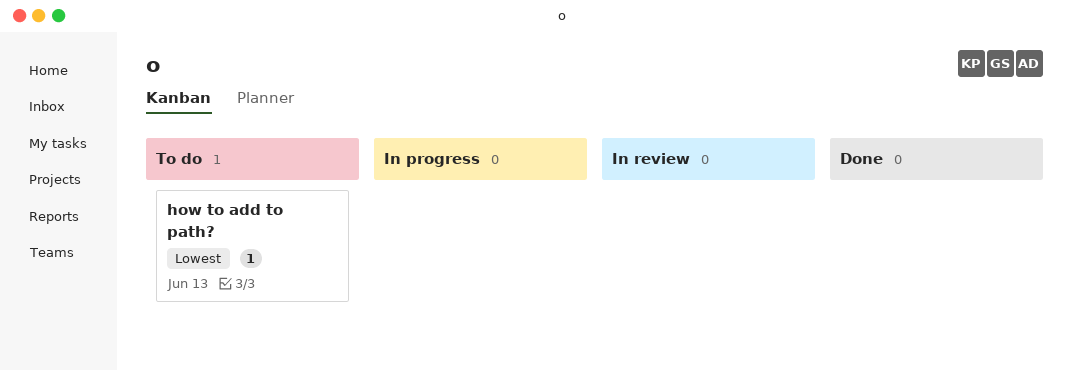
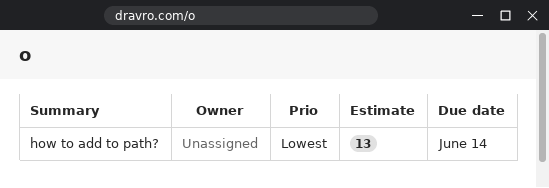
how to add to path?, estimate: 1 -> 13
how to add to path?, due: Jun 13 -> Jun 14

